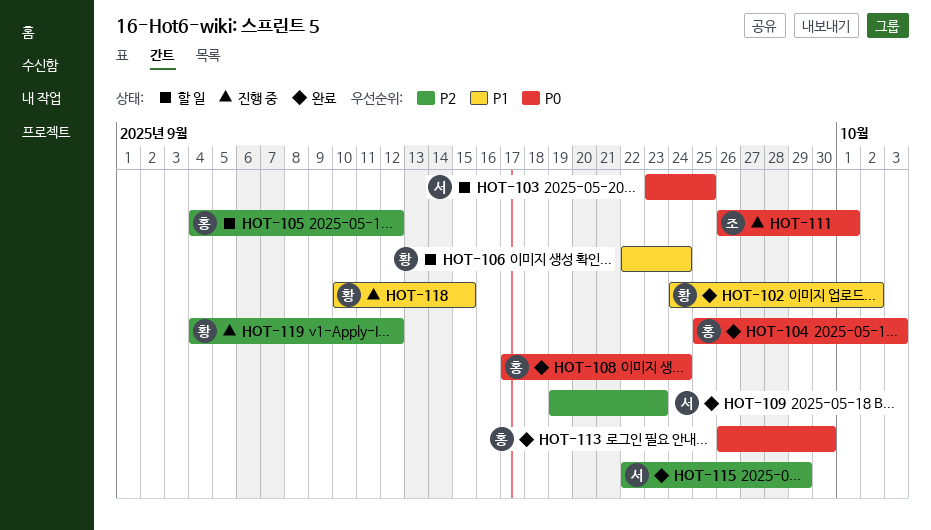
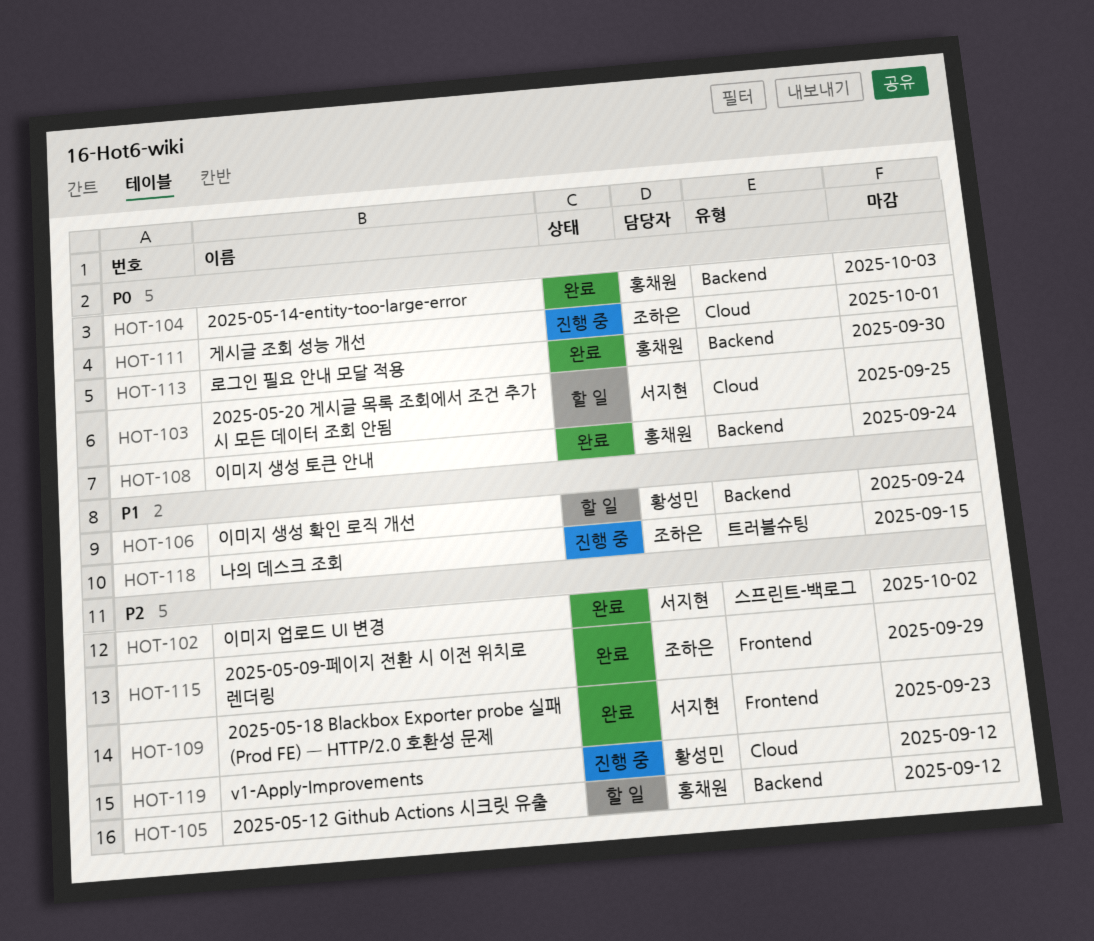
HOT-102, owner: 황성민 -> 서지현
HOT-102, priority: P1 -> P2
HOT-115, owner: 서지현 -> 조하은
HOT-118, owner: 황성민 -> 조하은

